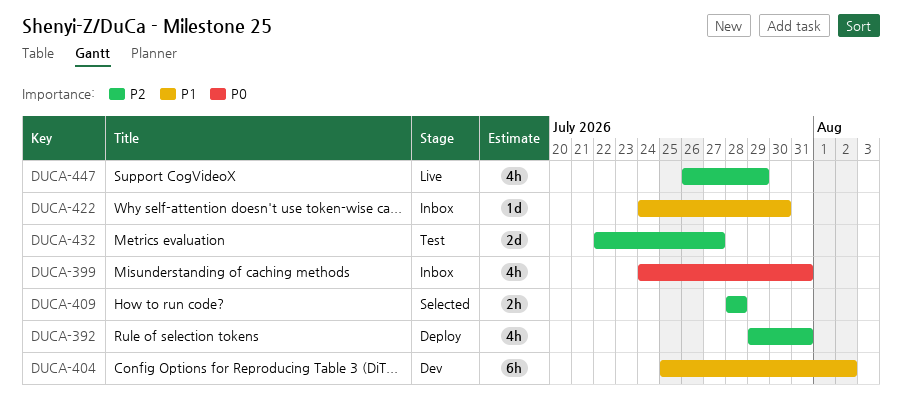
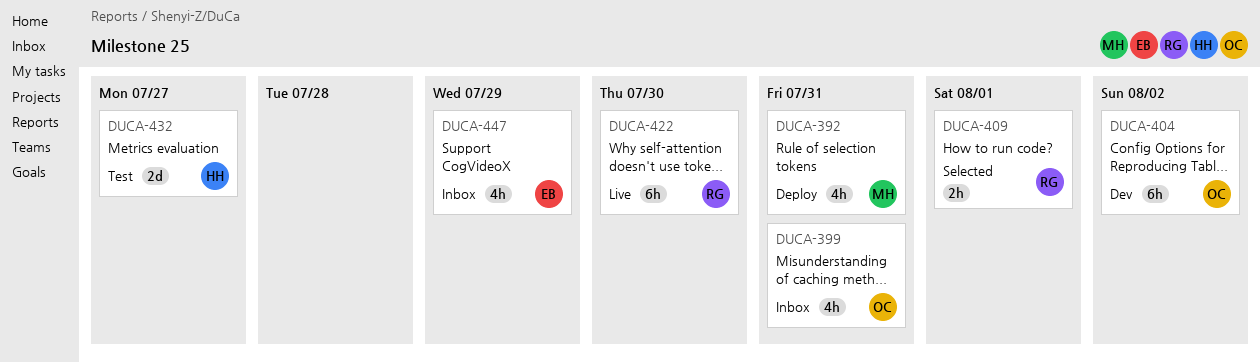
DUCA-409, due: Jul 28 -> Aug 1
DUCA-422, status: Inbox -> Live
DUCA-422, estimate: 1d -> 6h
DUCA-447, status: Live -> Inbox

